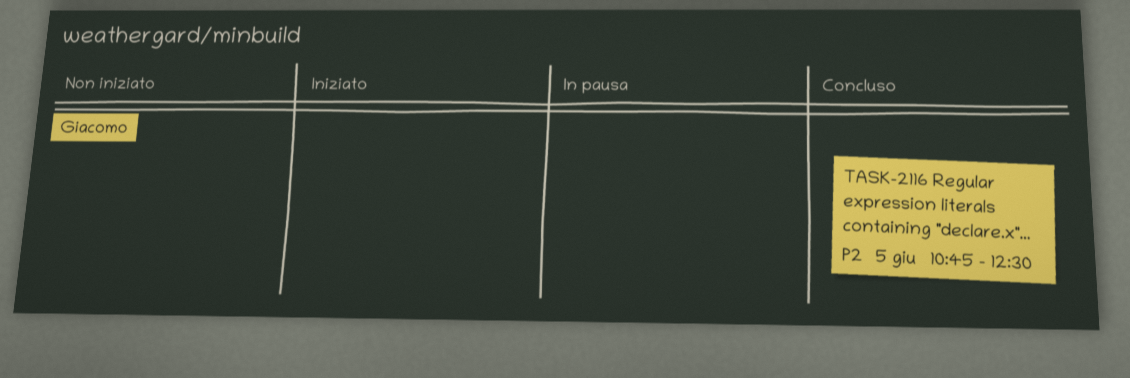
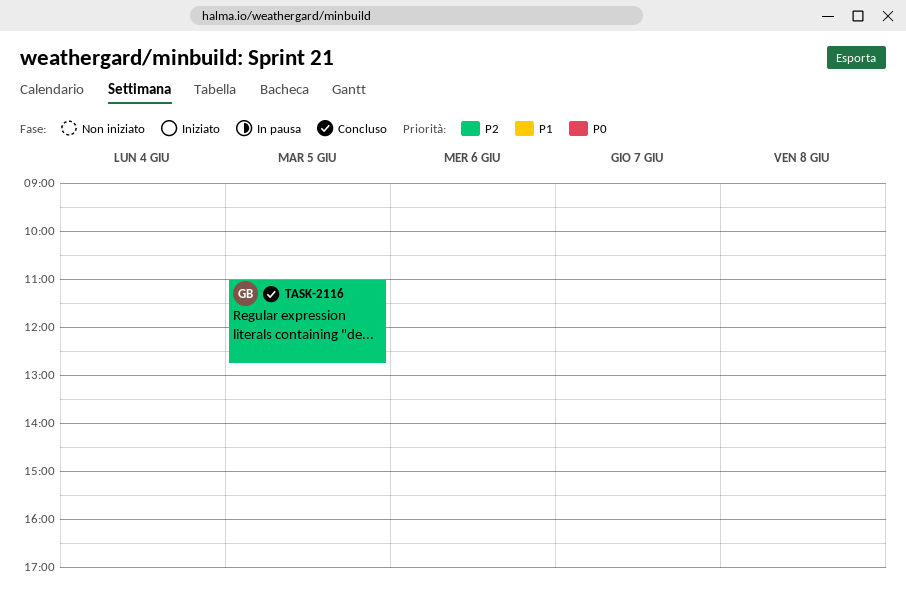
TASK-2116, begins: 10:45 -> 11:00
TASK-2116, ends: 12:30 -> 12:45

